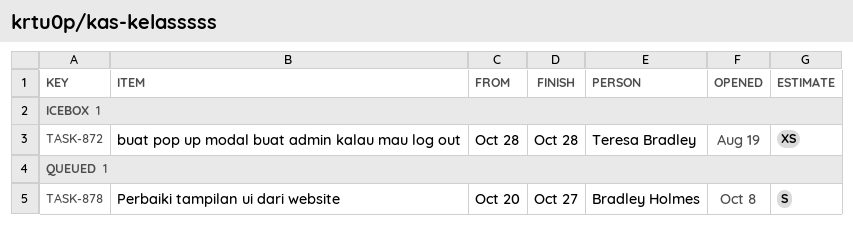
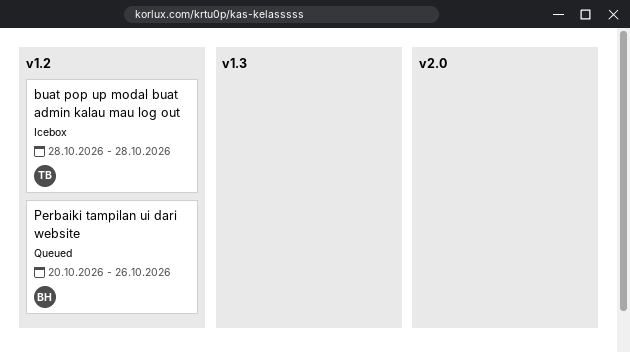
Perbaiki tampilan ui dari website, due: Oct 27 -> Oct 26

